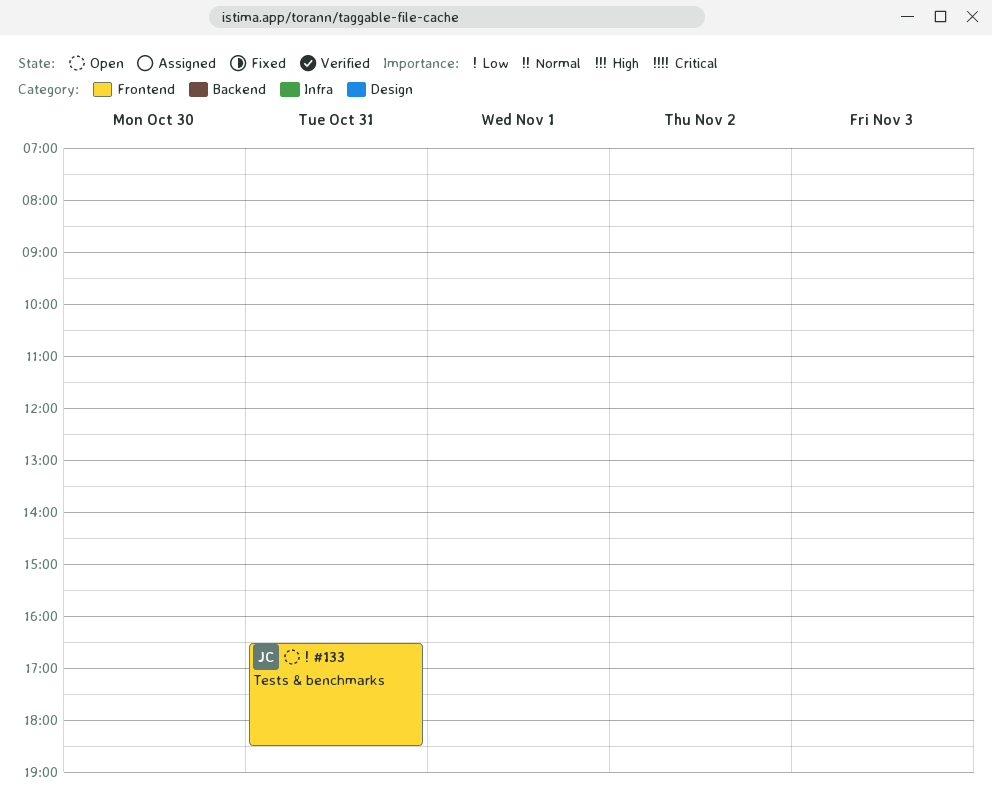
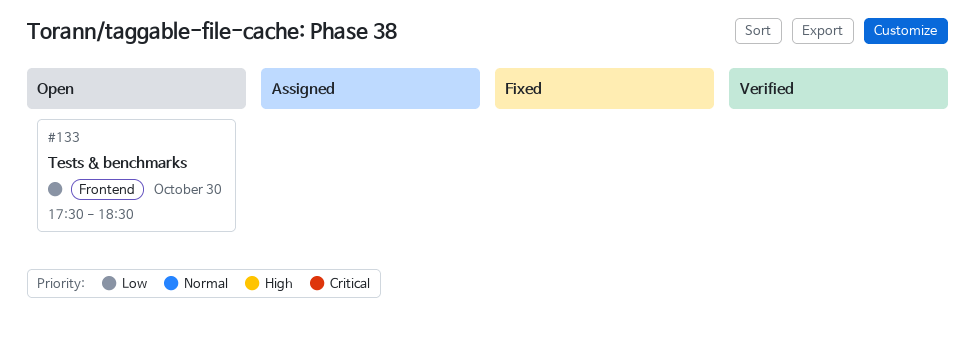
#133, day: Oct 31 -> Oct 30
#133, begins: 16:30 -> 17:30

